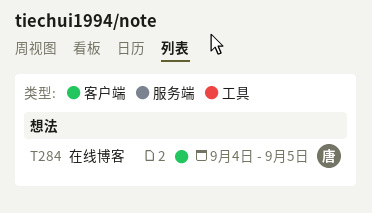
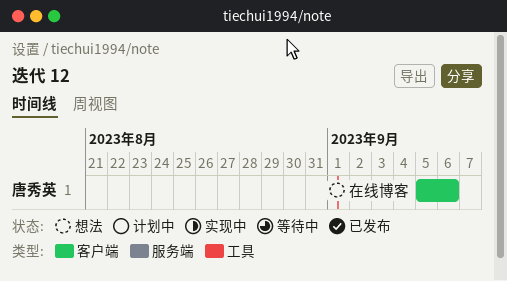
在线博客, start: Sep 4 -> Sep 5
在线博客, due: Sep 5 -> Sep 6

